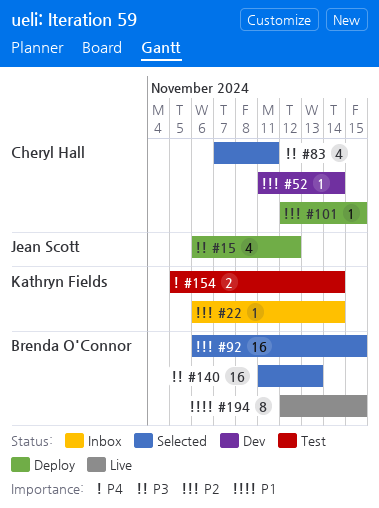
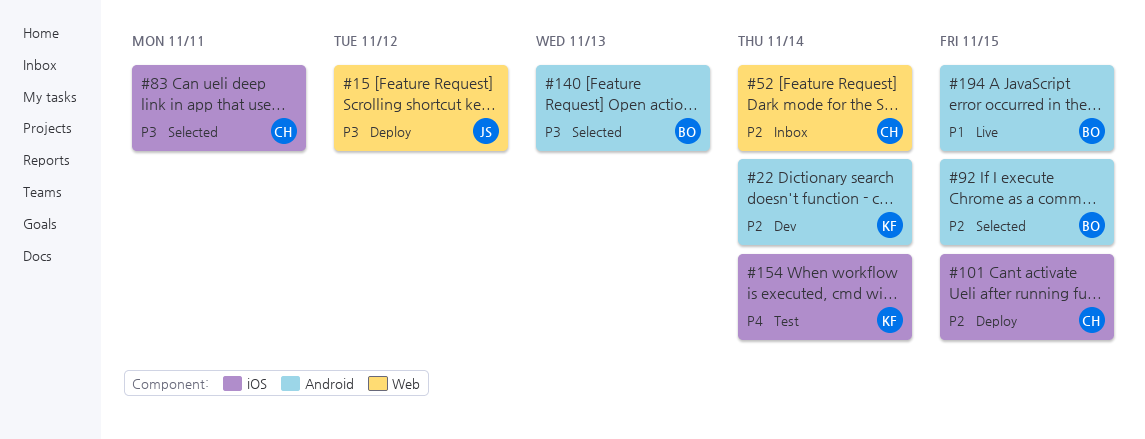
#22, status: Inbox -> Dev
#52, status: Dev -> Inbox

